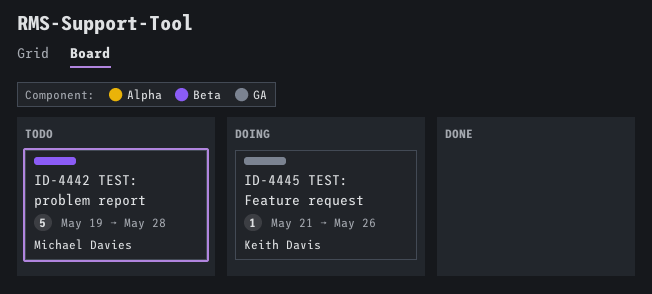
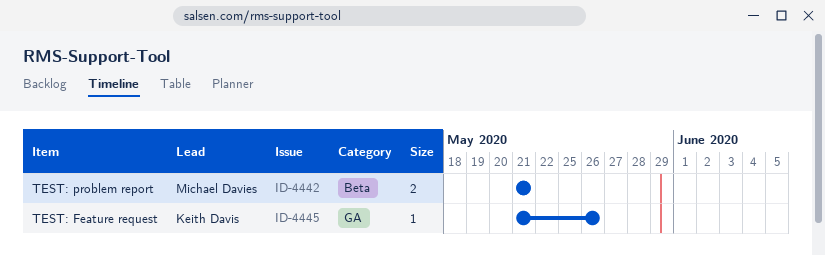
ID-4442, estimate: 5 -> 2
ID-4442, start: May 19 -> May 21
ID-4442, due: May 28 -> May 21

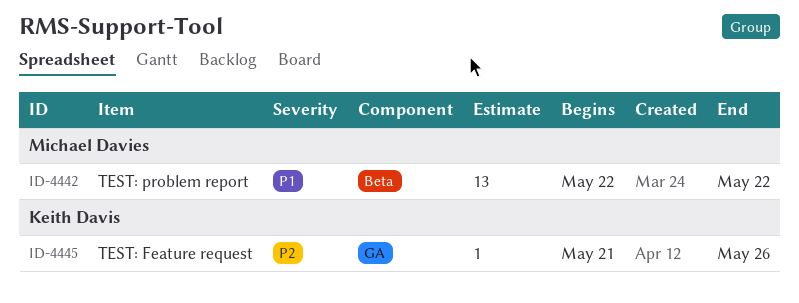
ID-4442, estimate: 2 -> 13
ID-4442, start: May 21 -> May 22
ID-4442, due: May 21 -> May 22

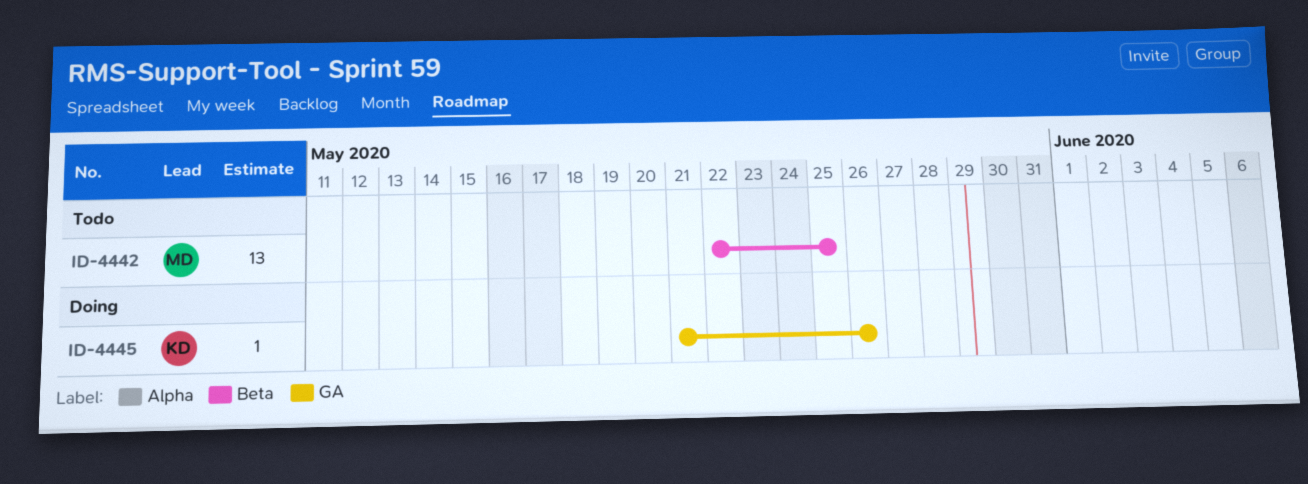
ID-4442, due: May 22 -> May 25

